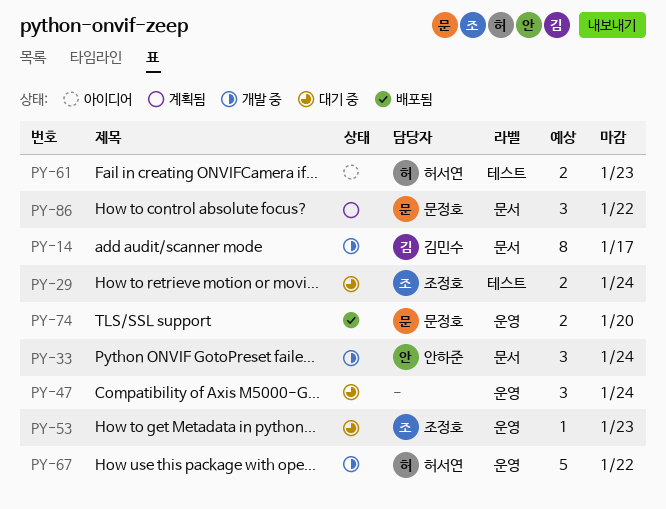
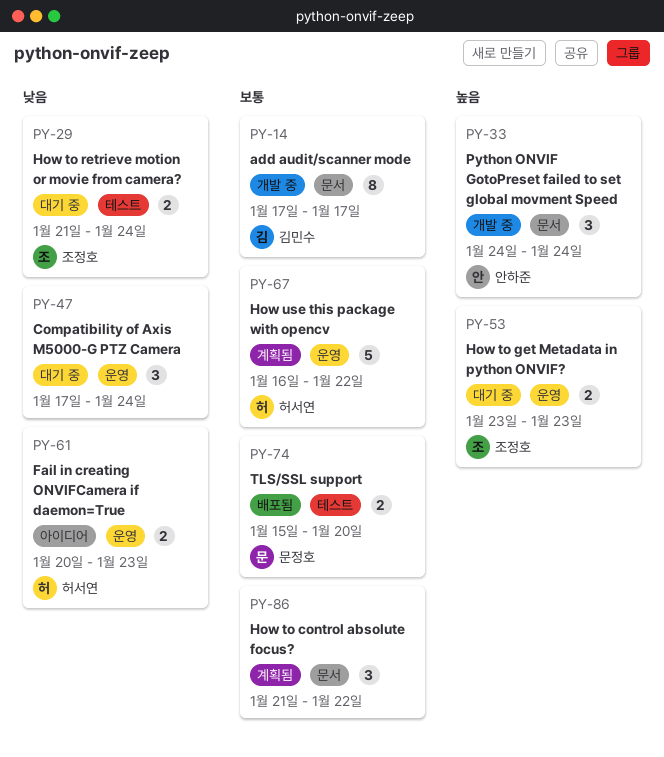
PY-53, estimate: 1 -> 2
PY-61, label: 테스트 -> 운영
PY-67, status: 개발 중 -> 계획됨
PY-74, label: 운영 -> 테스트
PY-86, owner: 문정호 -> none

